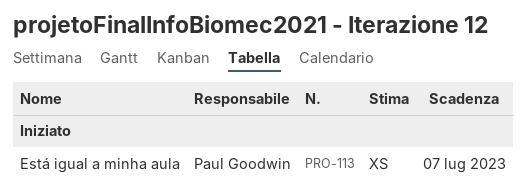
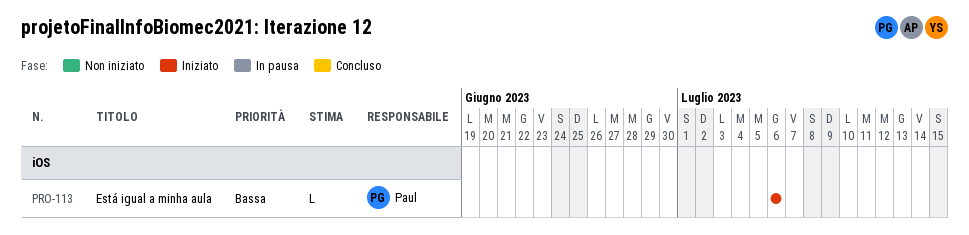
PRO-113, estimate: XS -> L
PRO-113, due: Jul 7 -> Jul 6

